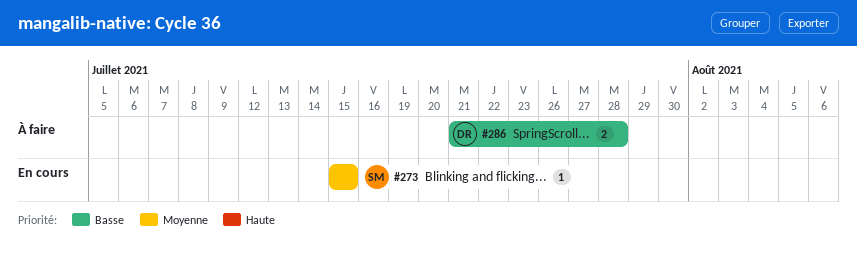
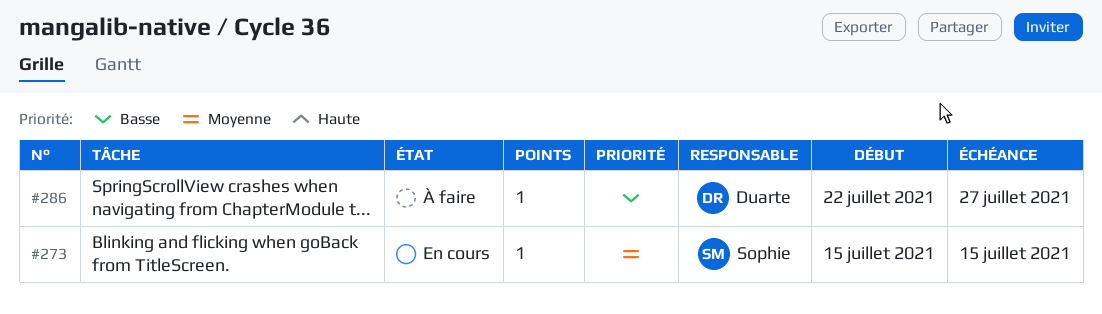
#286, estimate: 2 -> 1
#286, start: Jul 21 -> Jul 22
#286, due: Jul 28 -> Jul 27

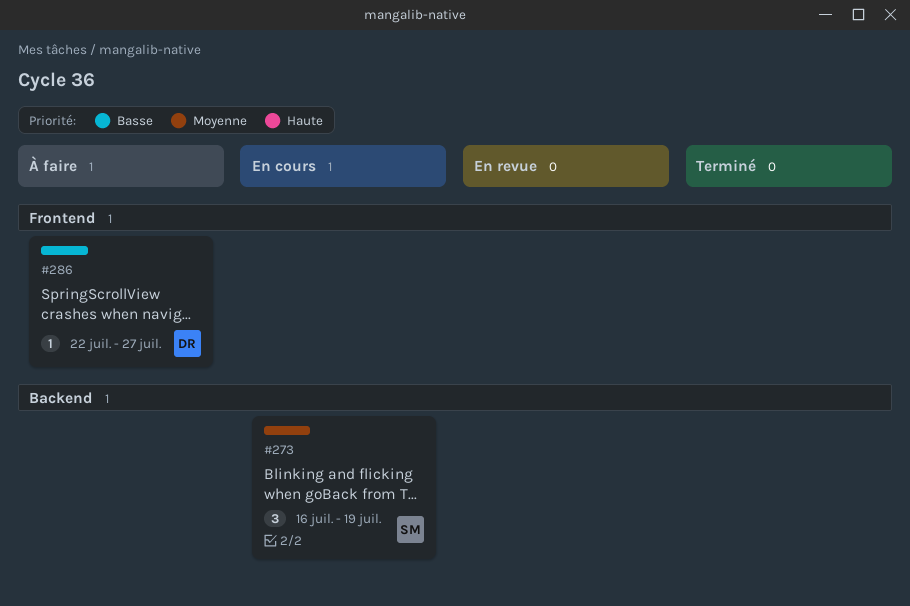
#273, estimate: 1 -> 3
#273, start: Jul 15 -> Jul 16
#273, due: Jul 15 -> Jul 19

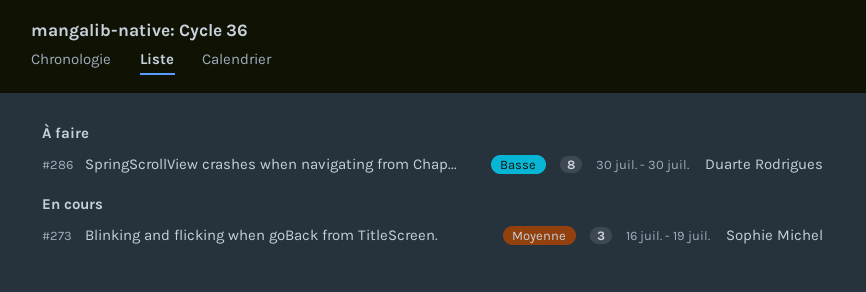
#286, estimate: 1 -> 8
#286, start: Jul 22 -> Jul 30
#286, due: Jul 27 -> Jul 30

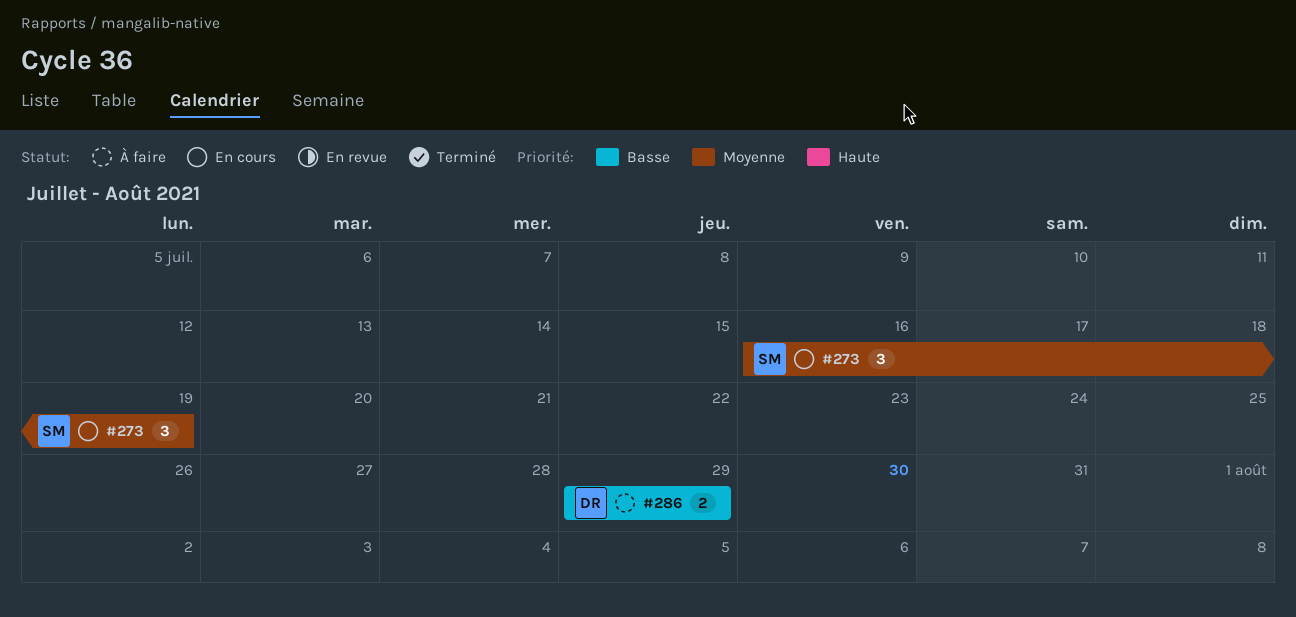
#286, estimate: 8 -> 2
#286, start: Jul 30 -> Jul 29
#286, due: Jul 30 -> Jul 29

